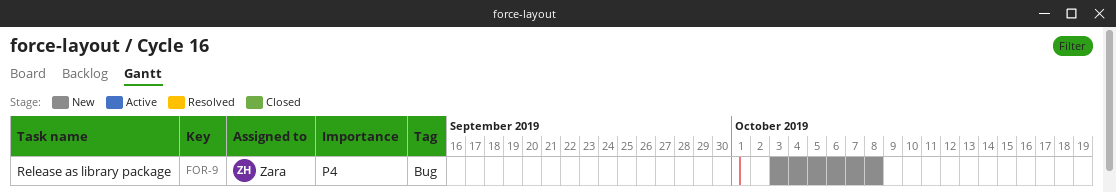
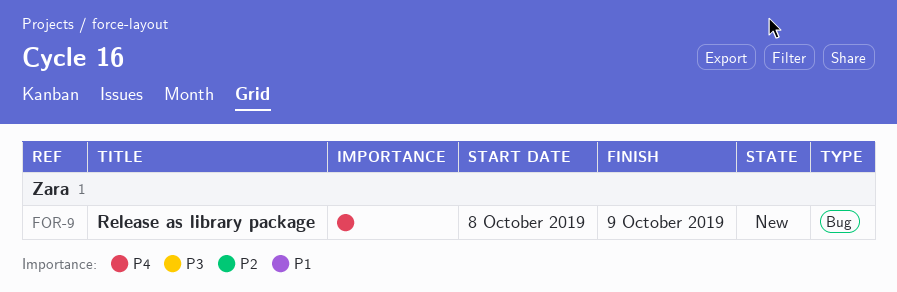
FOR-9, start: Oct 3 -> Oct 8
FOR-9, due: Oct 8 -> Oct 9

